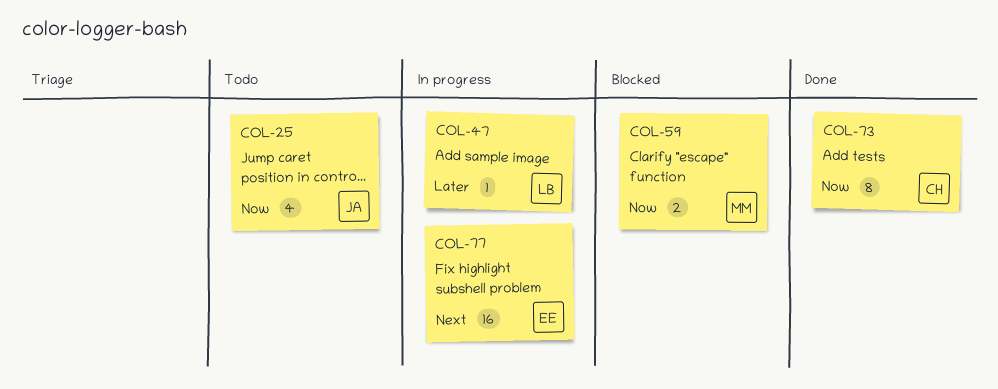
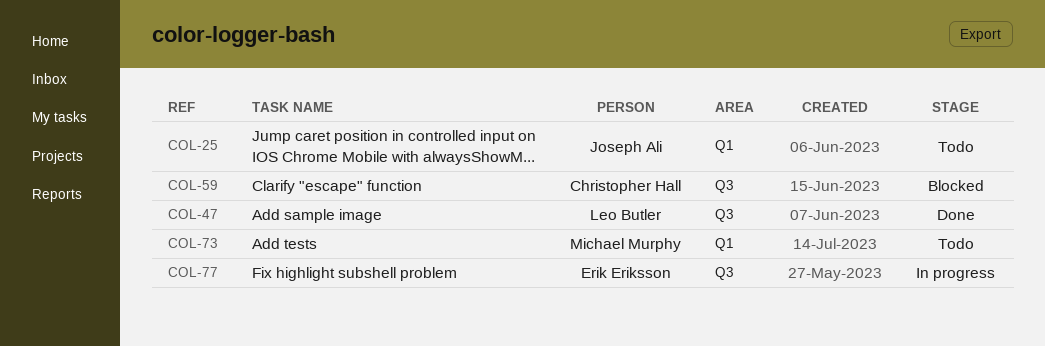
COL-47, status: In progress -> Done
COL-59, owner: Michael Murphy -> Christopher Hall
COL-73, status: Done -> Todo
COL-73, owner: Christopher Hall -> Michael Murphy

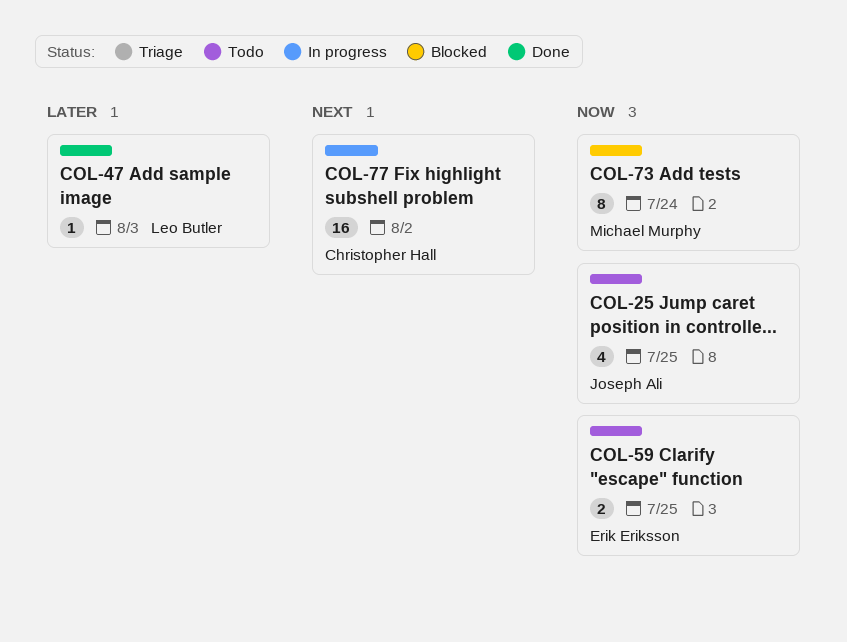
COL-59, status: Blocked -> Todo
COL-59, owner: Christopher Hall -> Erik Eriksson
COL-73, status: Todo -> Blocked
COL-77, owner: Erik Eriksson -> Christopher Hall

